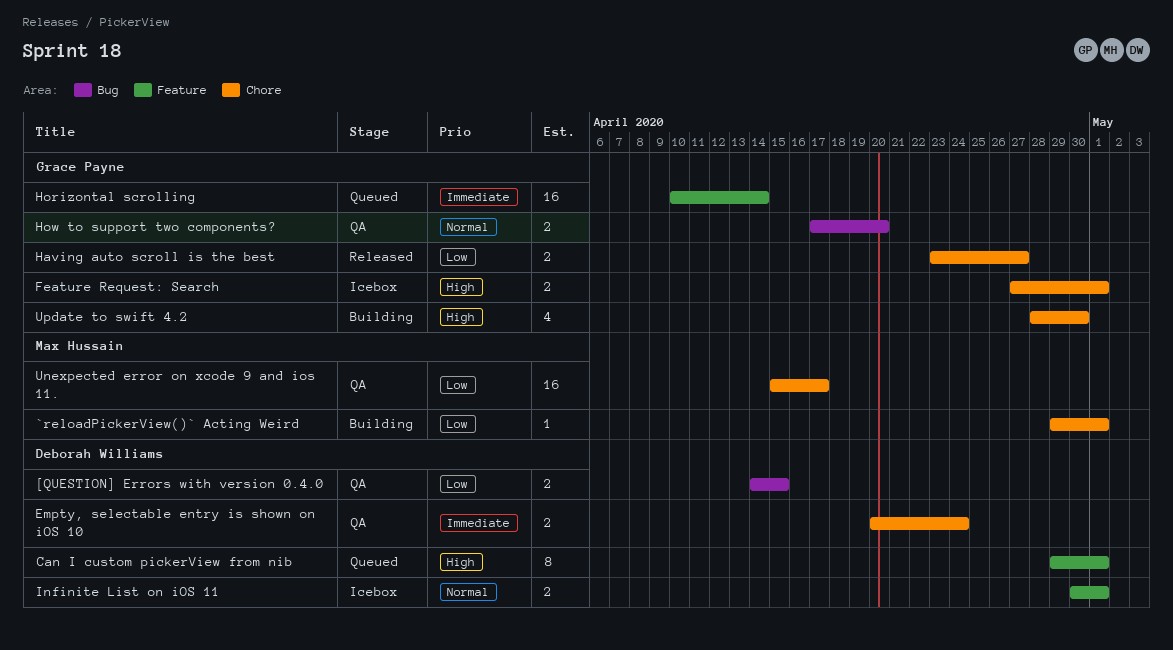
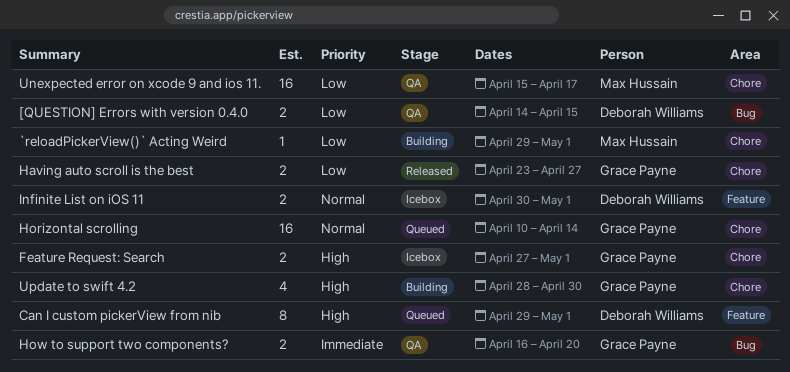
Empty, selectable entry is shown on iOS 10: present -> none
Horizontal scrolling, priority: Immediate -> Normal
Horizontal scrolling, label: Feature -> Chore
How to support two components?, priority: Normal -> Immediate
How to support two components?, start: Apr 17 -> Apr 16

